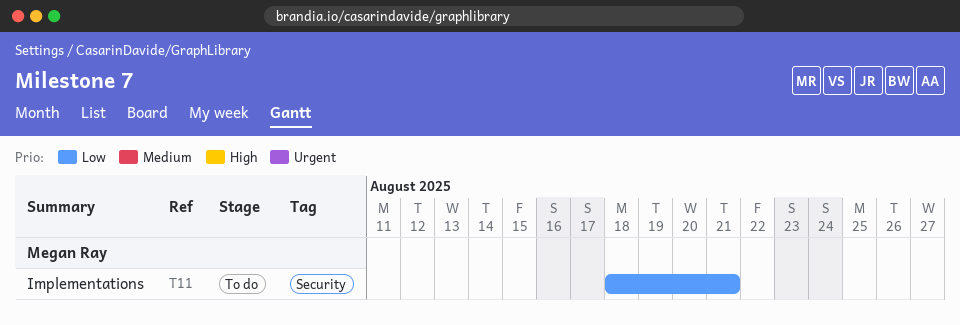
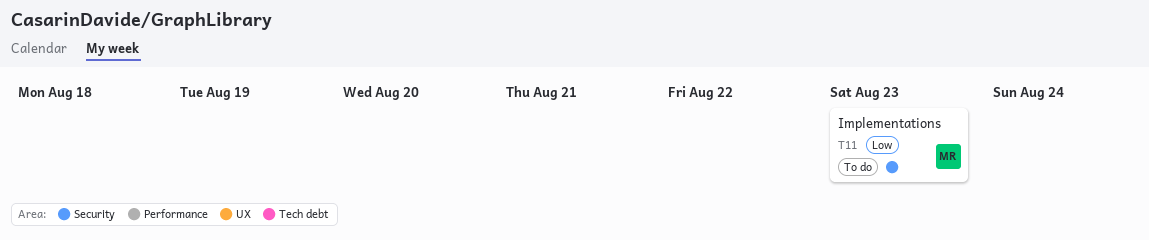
T11, due: Aug 21 -> Aug 23

